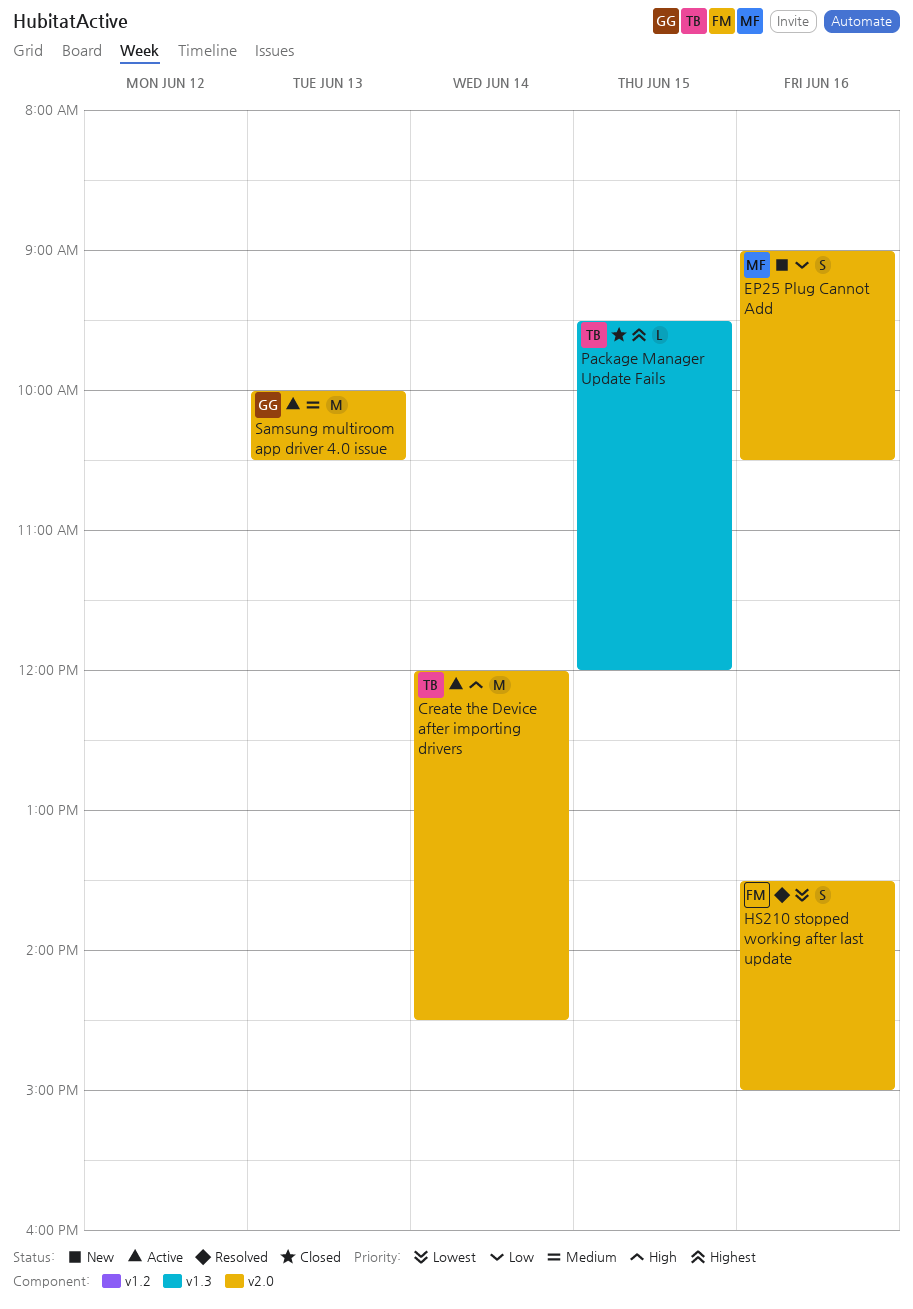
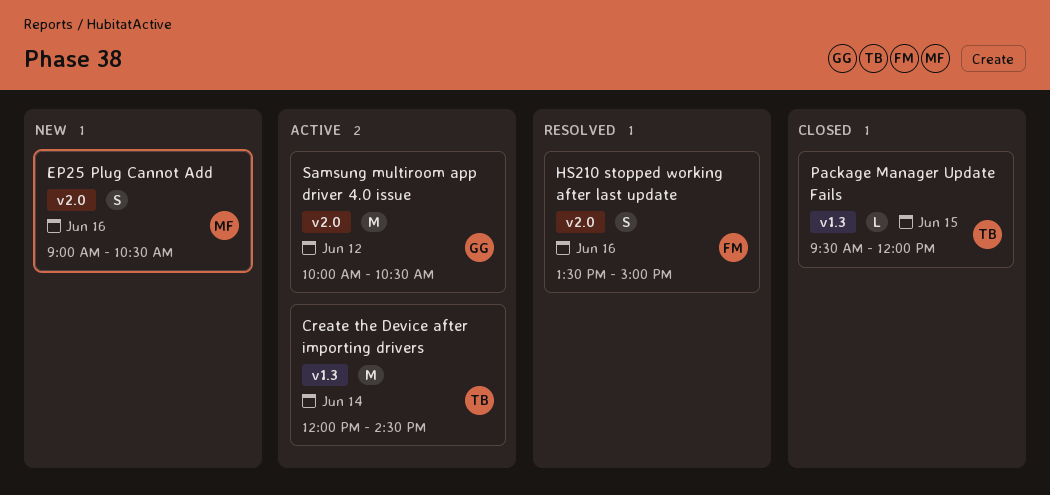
Create the Device after importing drivers, label: v2.0 -> v1.3
Samsung multiroom app driver 4.0 issue, day: Jun 13 -> Jun 12

